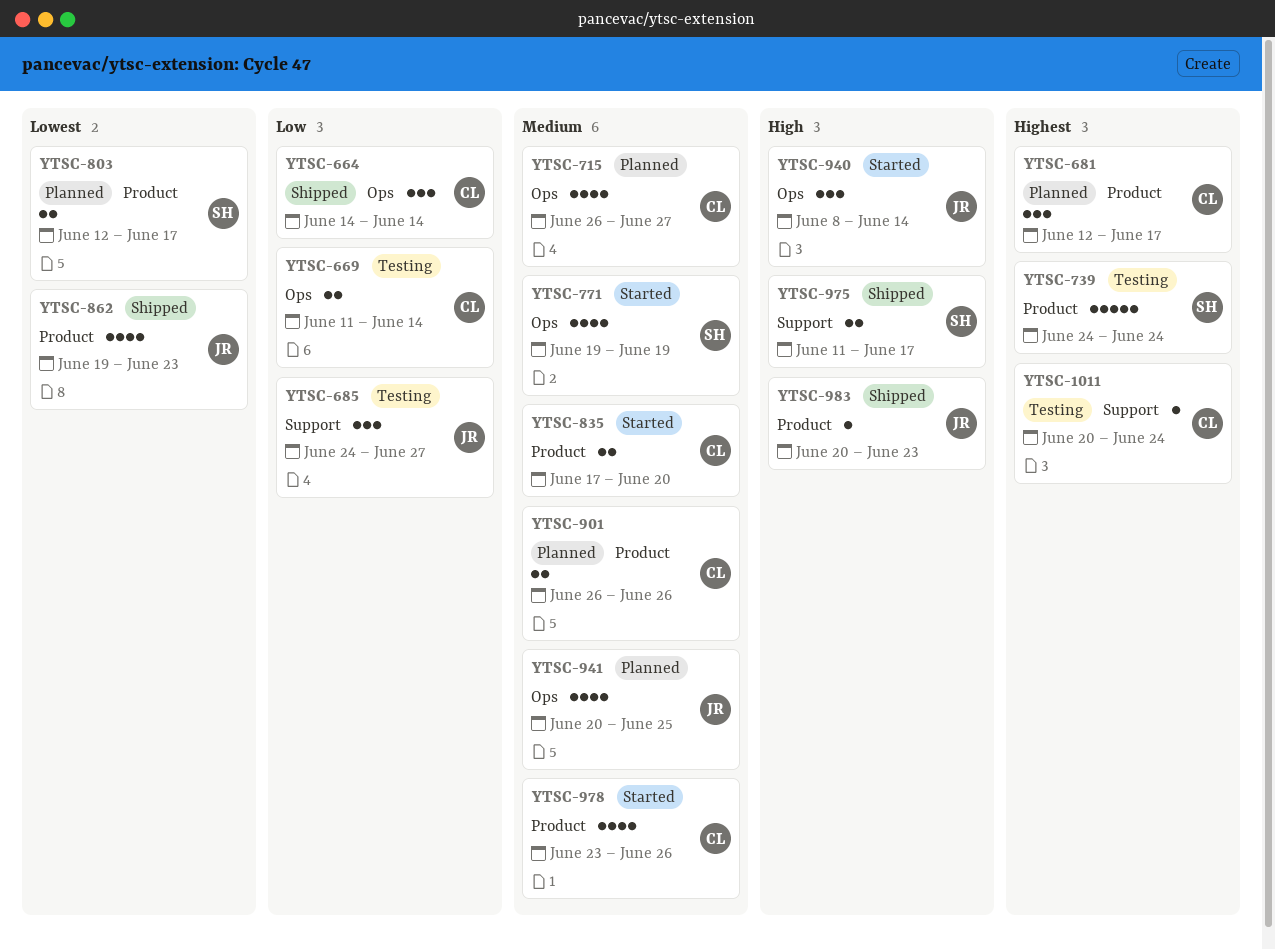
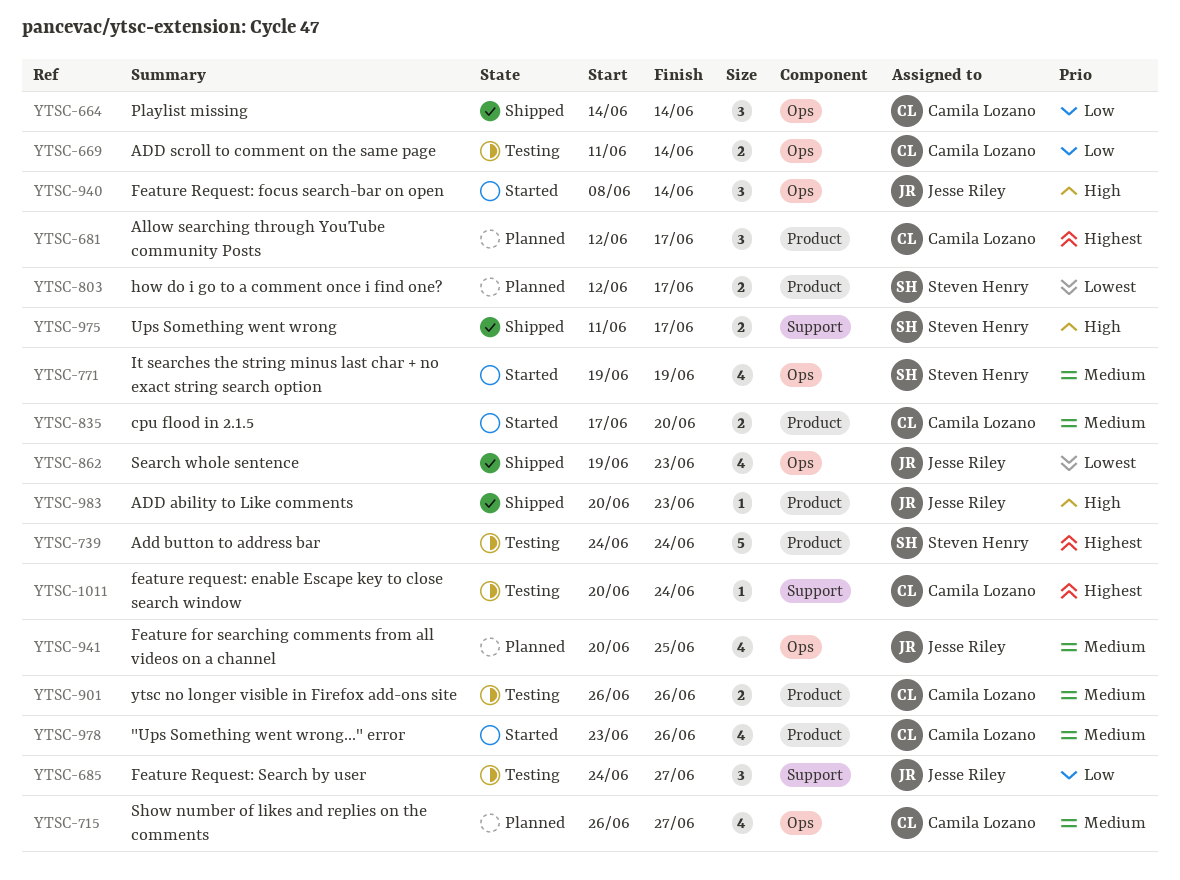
YTSC-862, label: Product -> Ops
YTSC-901, status: Planned -> Testing

